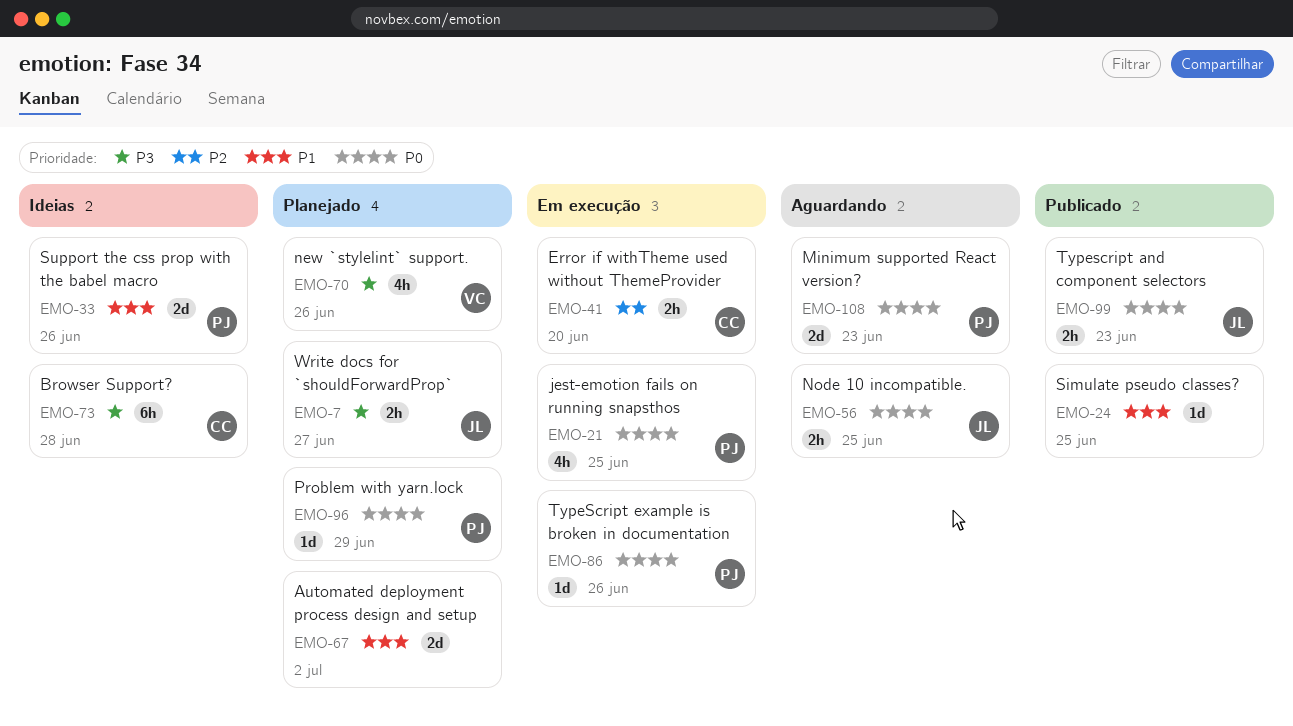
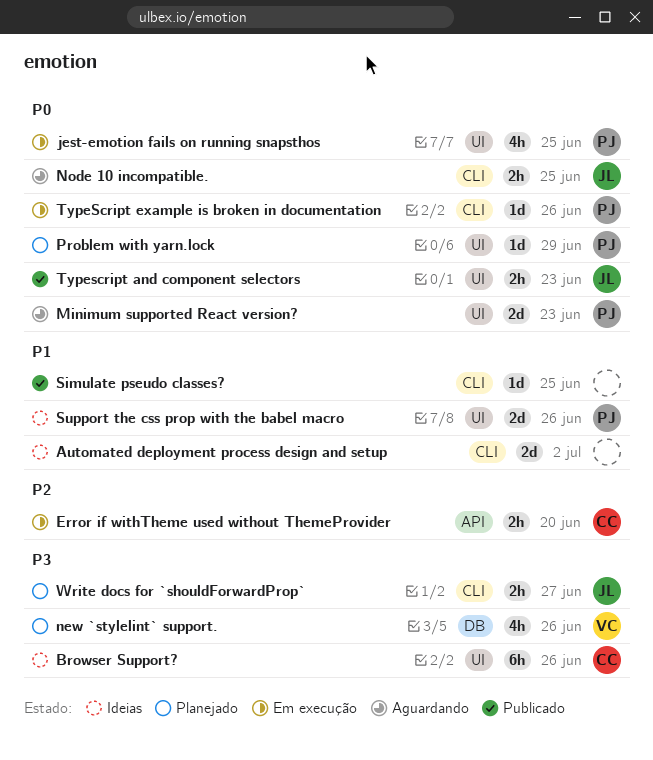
Automated deployment process design and setup, status: Planejado -> Ideias
Browser Support?, due: Jun 28 -> Jun 26

